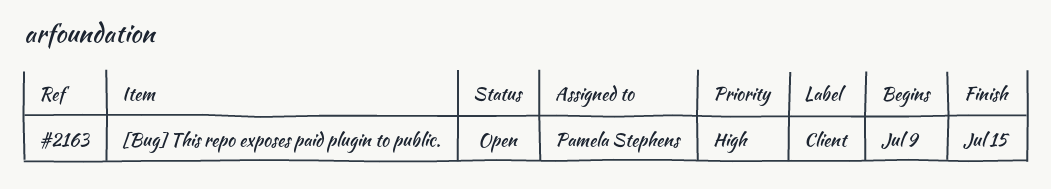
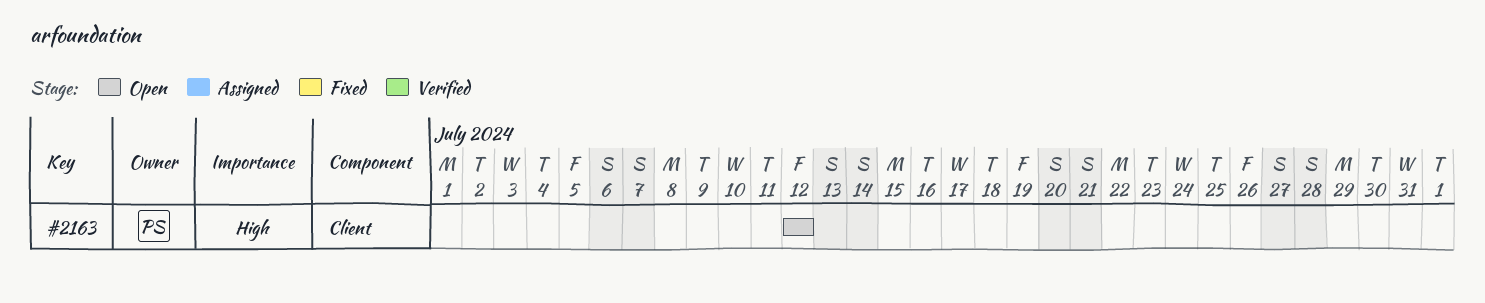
#2163, start: Jul 9 -> Jul 12
#2163, due: Jul 15 -> Jul 12

